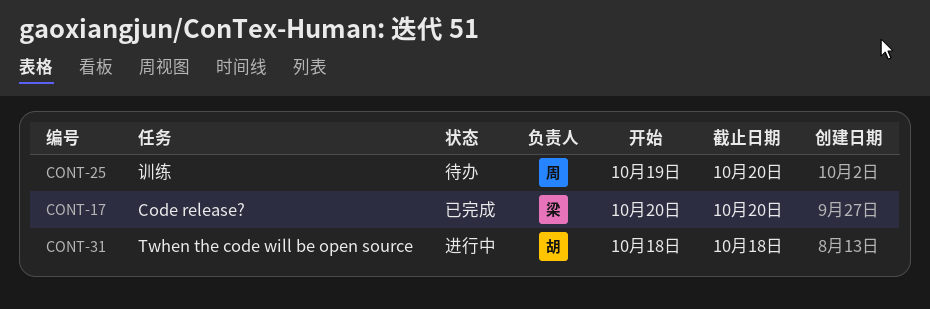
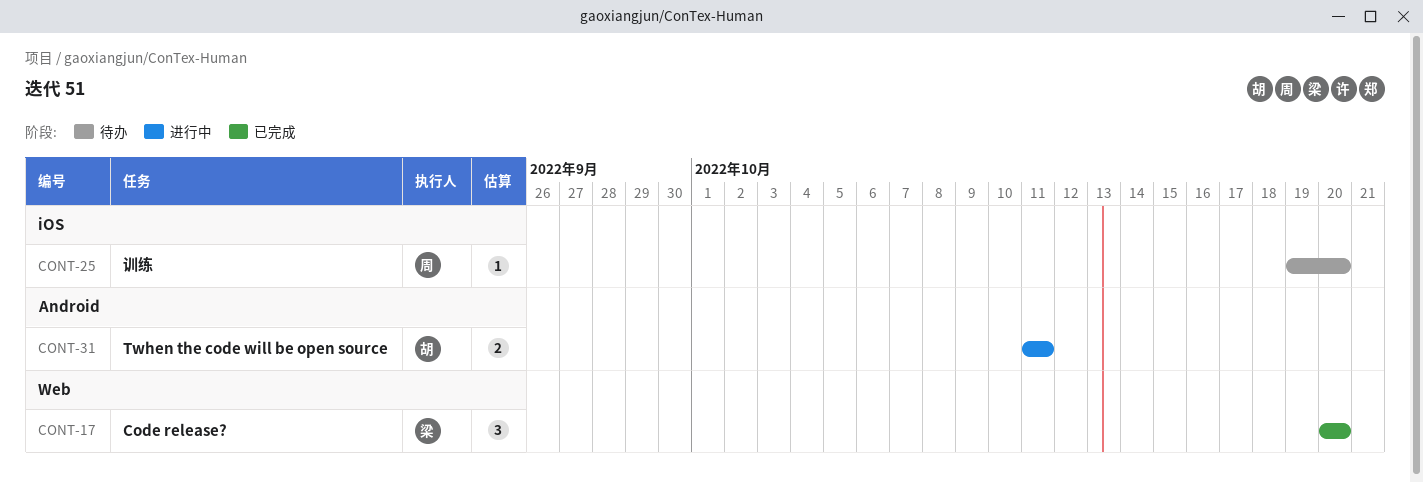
CONT-31, start: Oct 18 -> Oct 11
CONT-31, due: Oct 18 -> Oct 11

